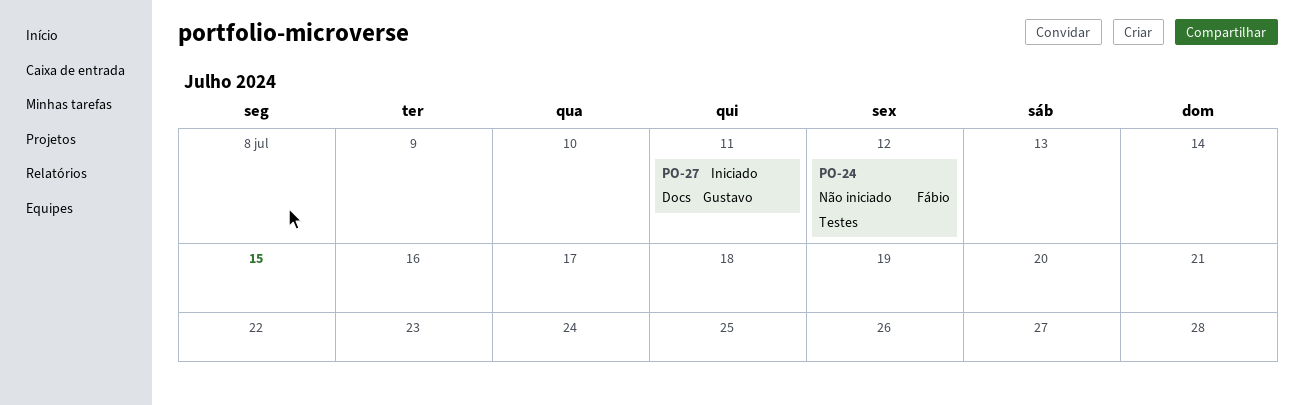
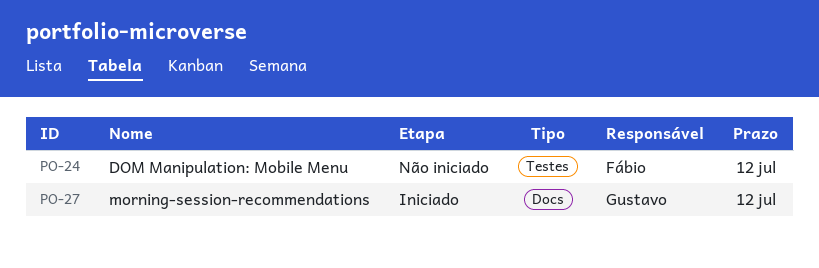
PO-27, due: Jul 11 -> Jul 12

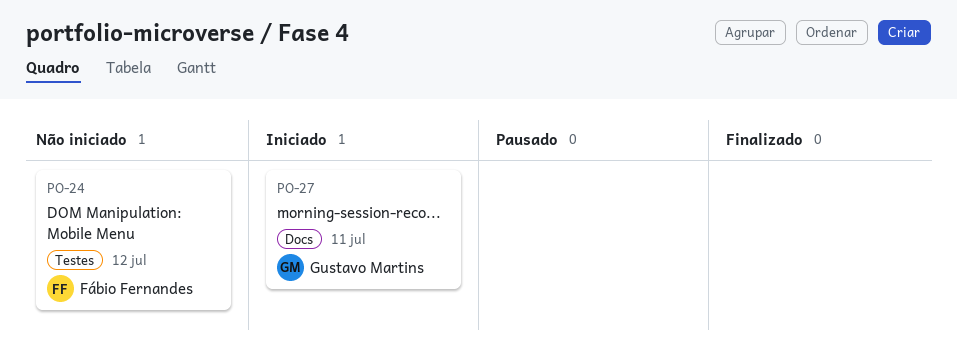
PO-27, due: Jul 12 -> Jul 11

